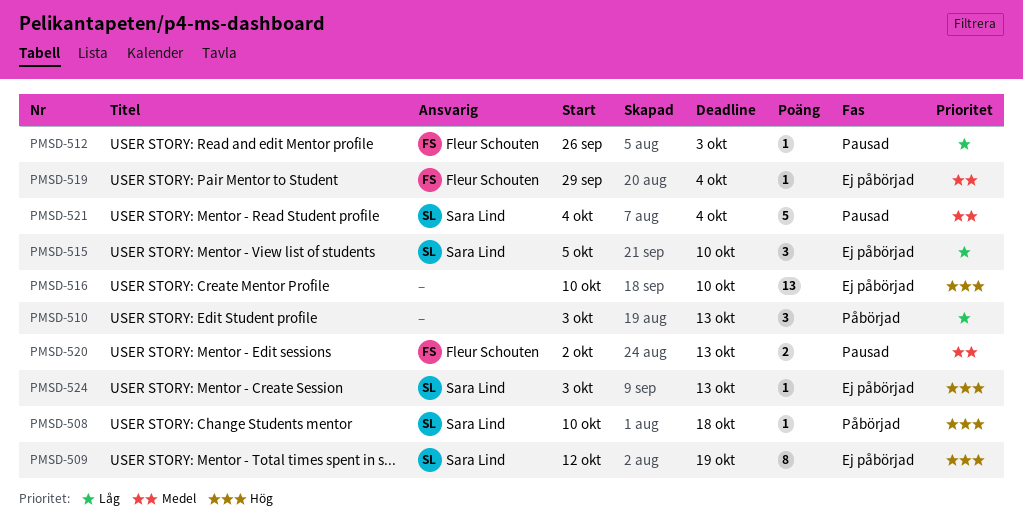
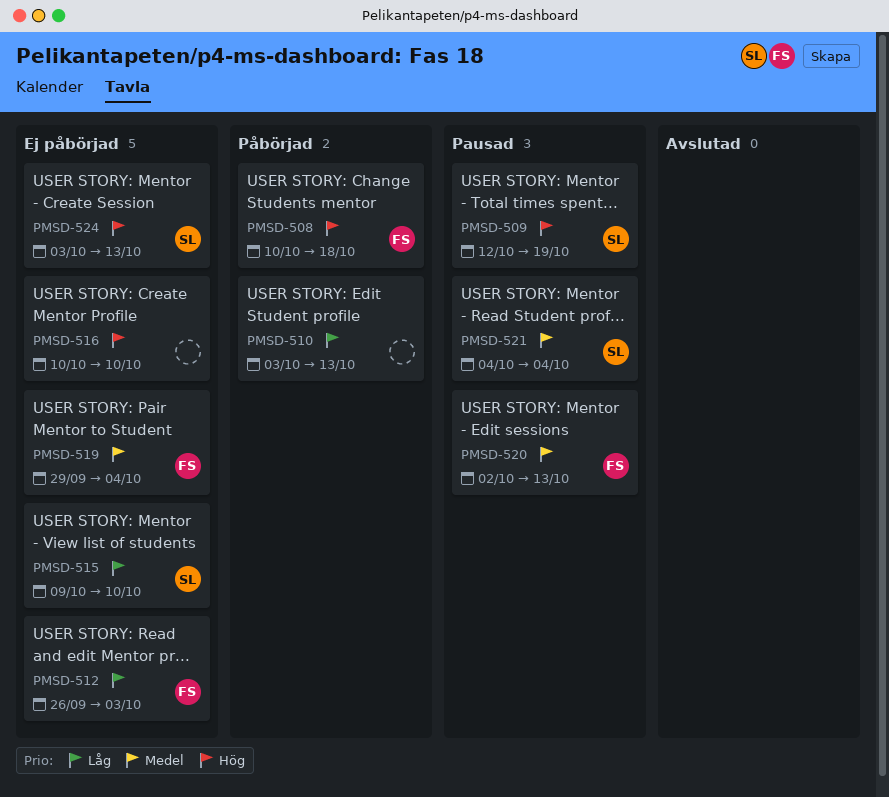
PMSD-508, owner: Sara Lind -> Fleur Schouten
PMSD-509, status: Ej påbörjad -> Pausad
PMSD-512, status: Pausad -> Ej påbörjad
PMSD-515, start: Oct 5 -> Oct 9

